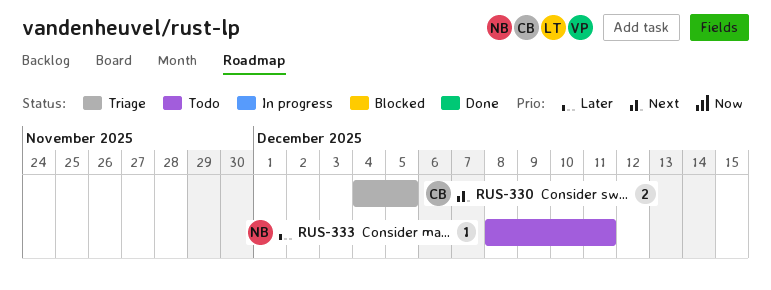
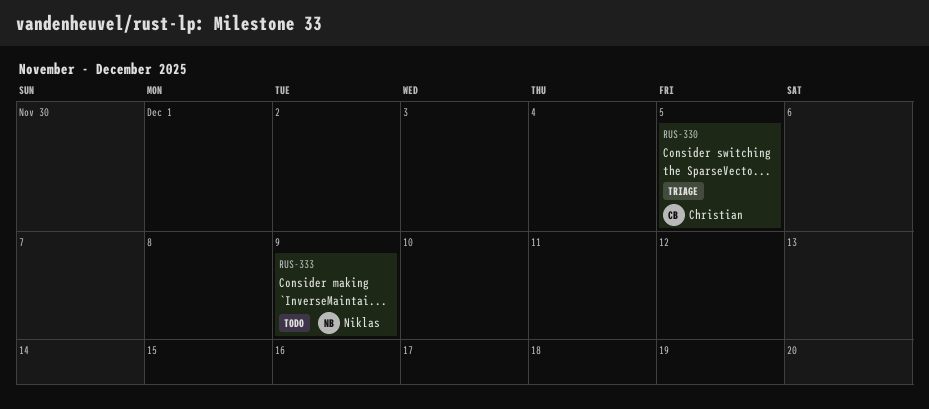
RUS-333, due: Dec 11 -> Dec 9

